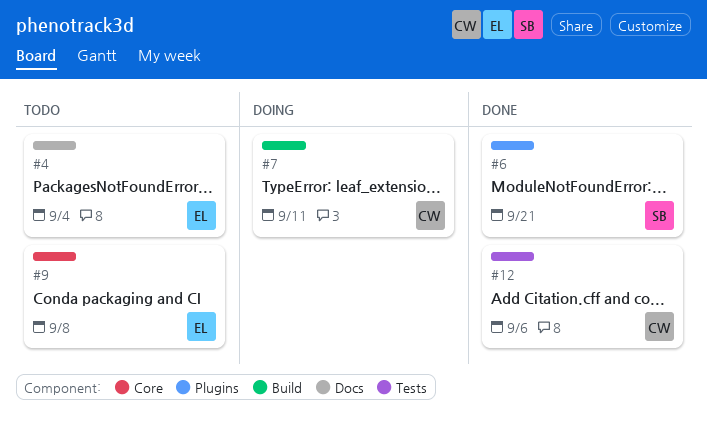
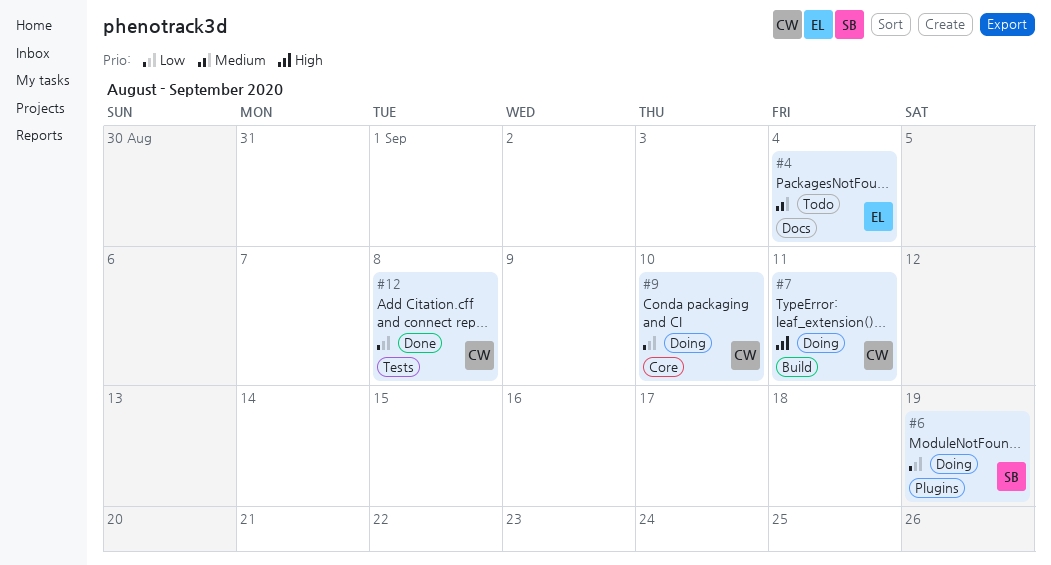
#6, status: Done -> Doing
#6, due: Sep 21 -> Sep 19
#9, status: Todo -> Doing
#9, owner: EL -> CW
#9, due: Sep 8 -> Sep 10
#12, due: Sep 6 -> Sep 8

